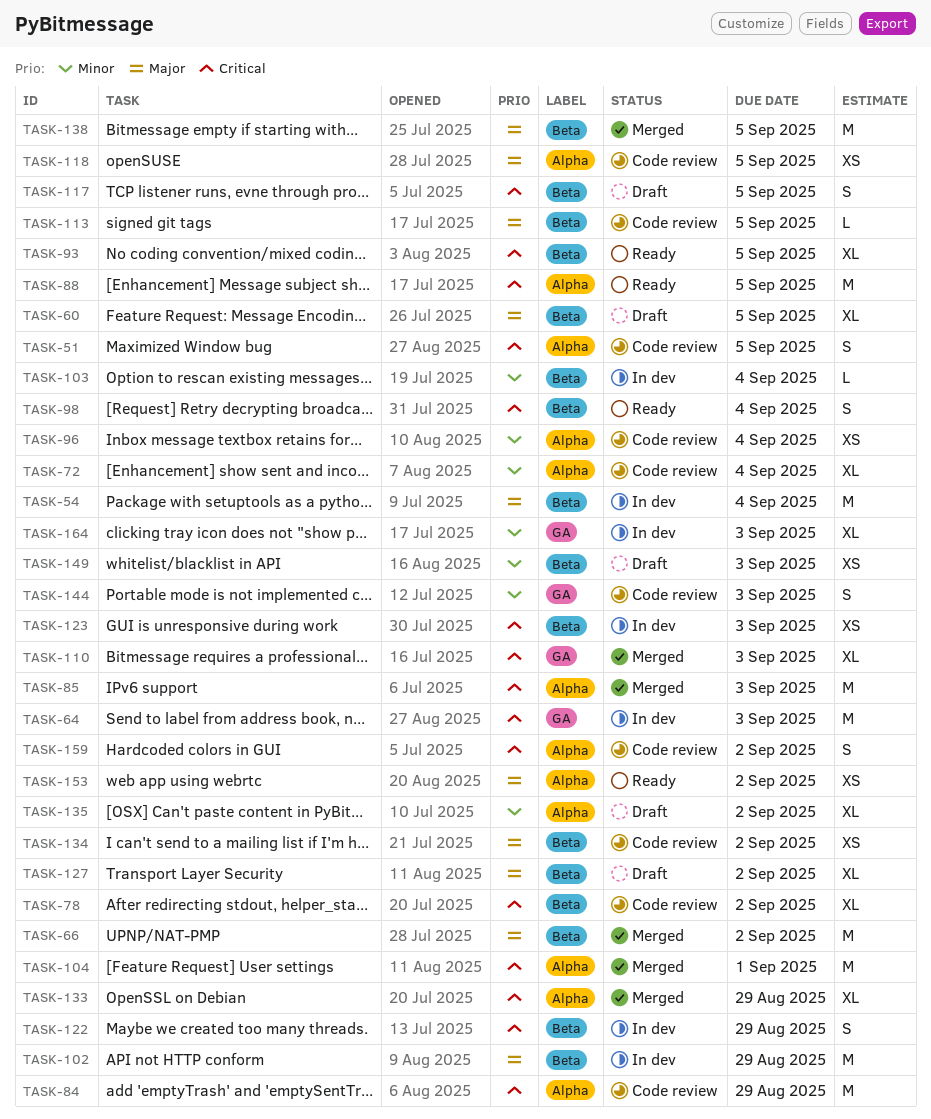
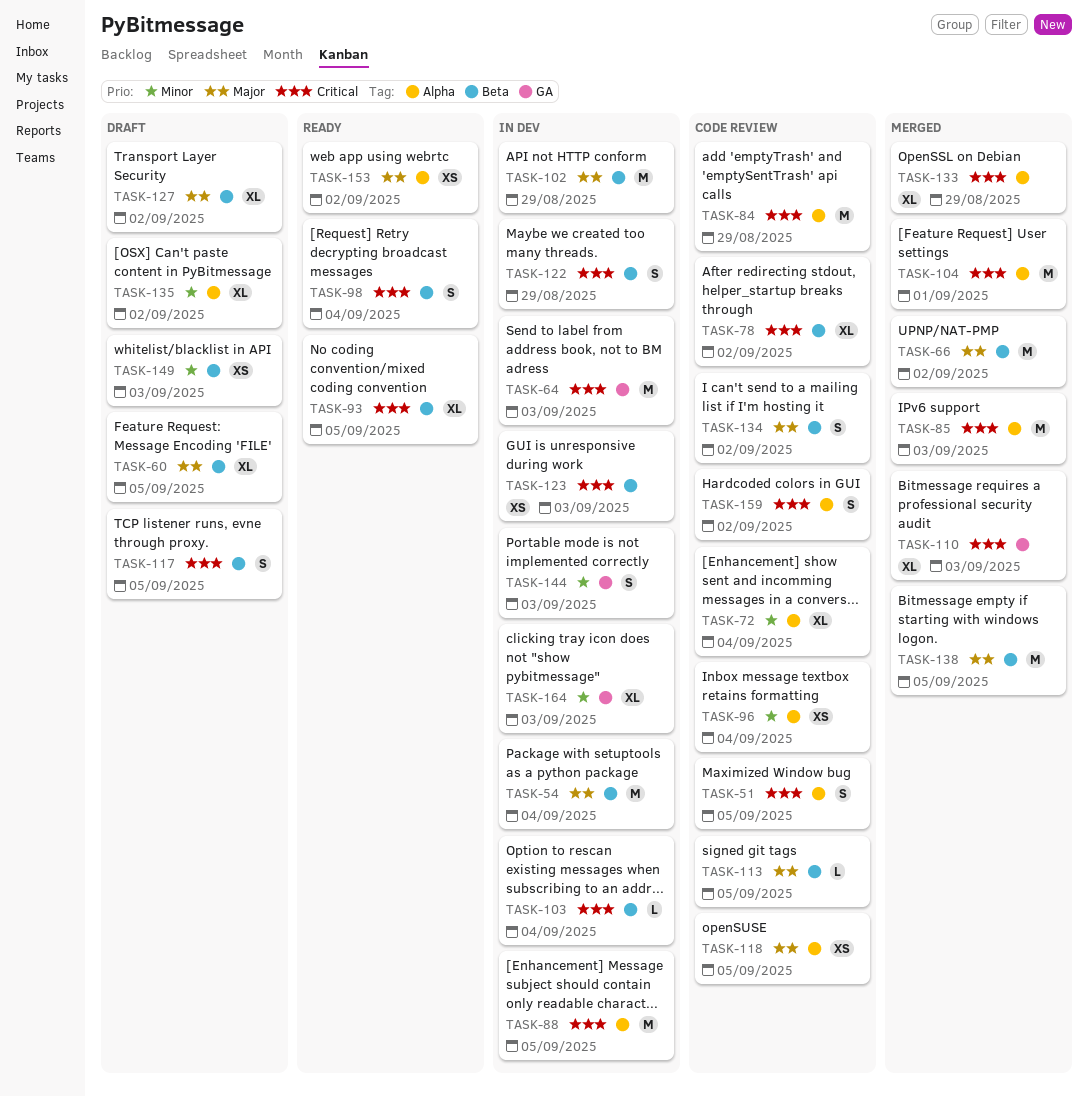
TASK-88, status: Ready -> In dev
TASK-103, priority: Minor -> Critical
TASK-134, estimate: XS -> S
TASK-144, status: Code review -> In dev

